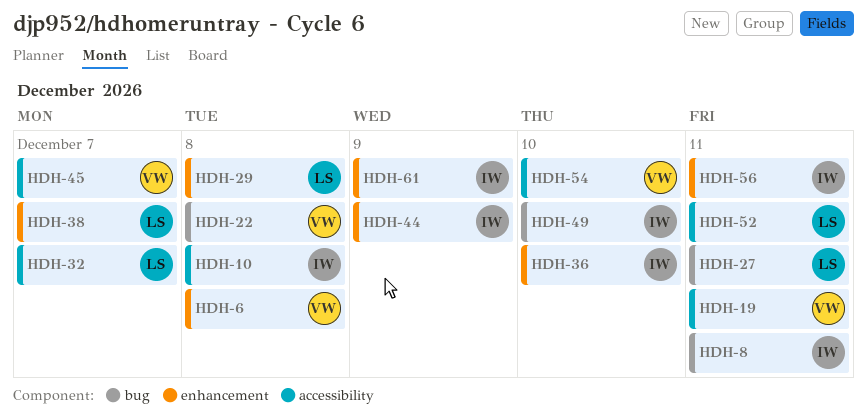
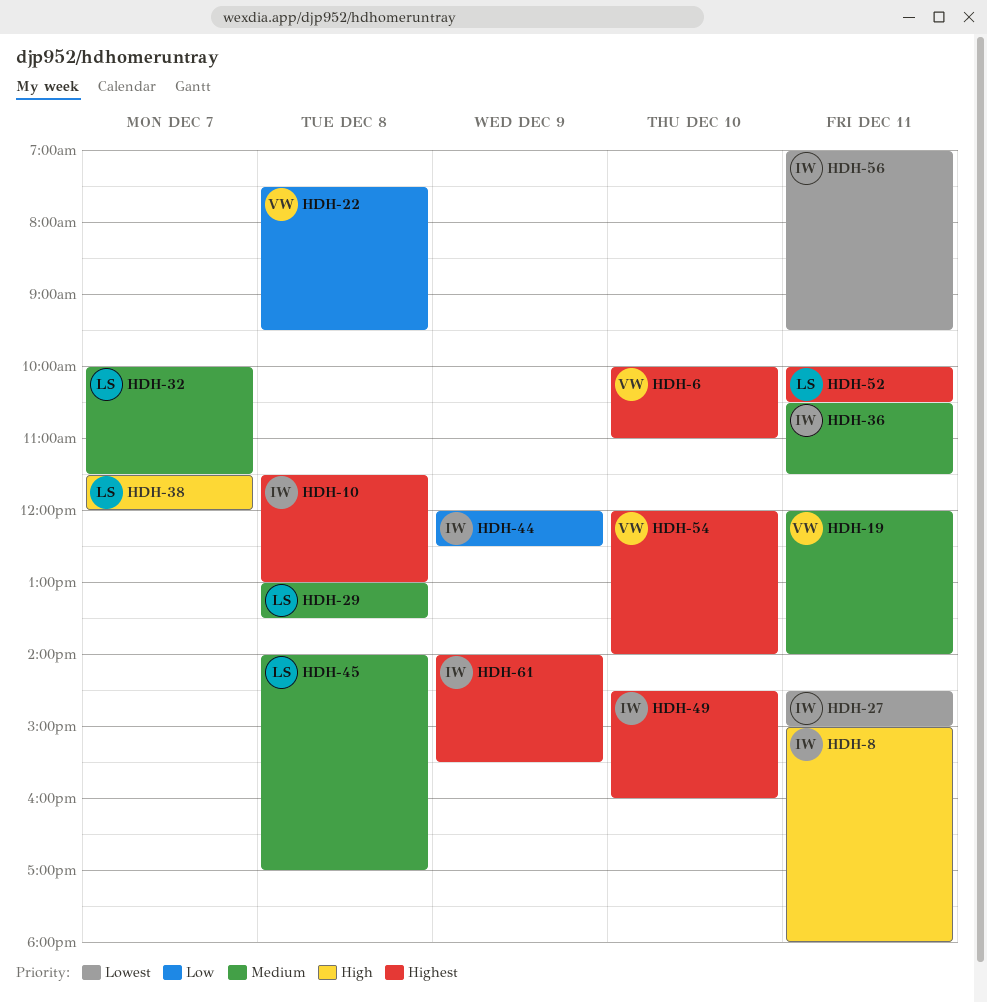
HDH-6, day: Dec 8 -> Dec 10
HDH-27, owner: LS -> IW
HDH-36, day: Dec 10 -> Dec 11
HDH-45, owner: VW -> LS
HDH-45, day: Dec 7 -> Dec 8

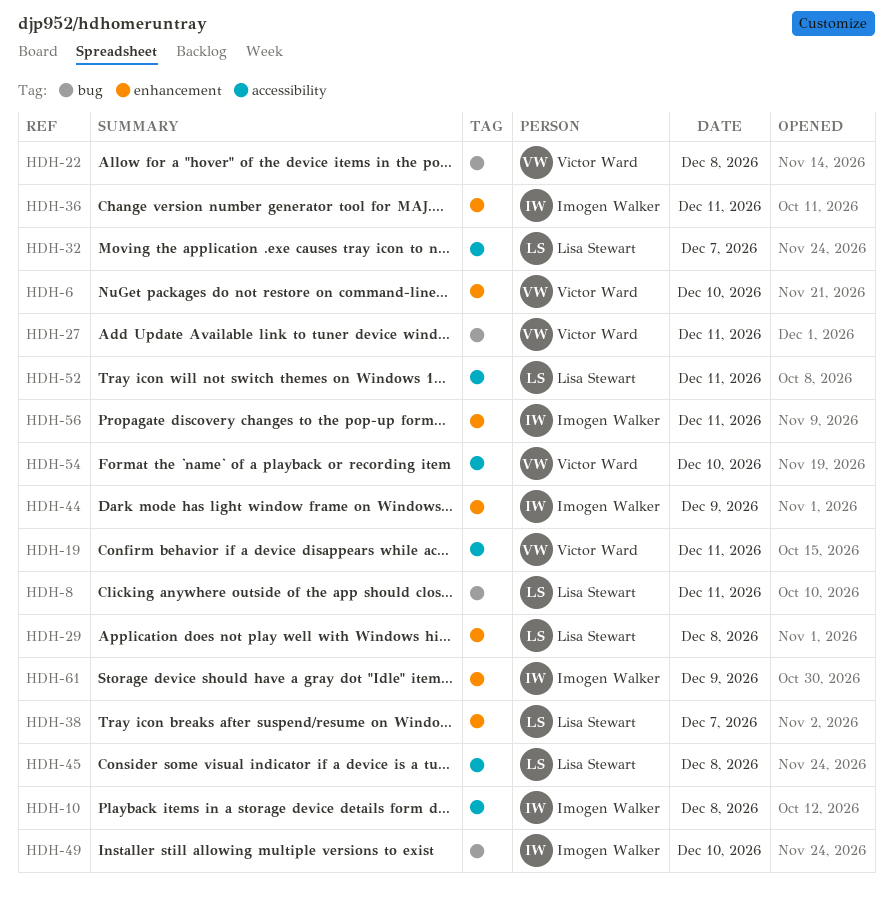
HDH-8, owner: Imogen Walker -> Lisa Stewart
HDH-27, owner: Imogen Walker -> Victor Ward

